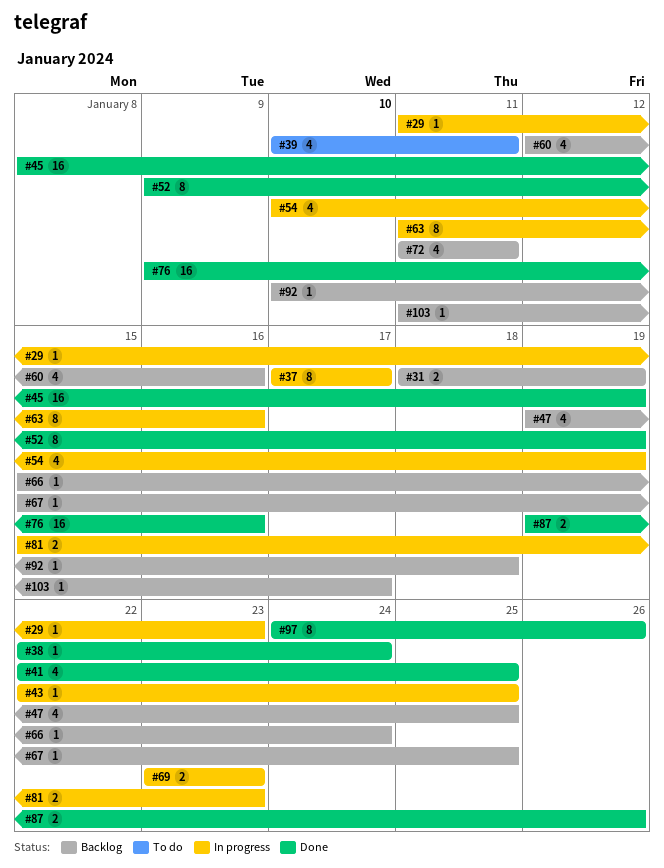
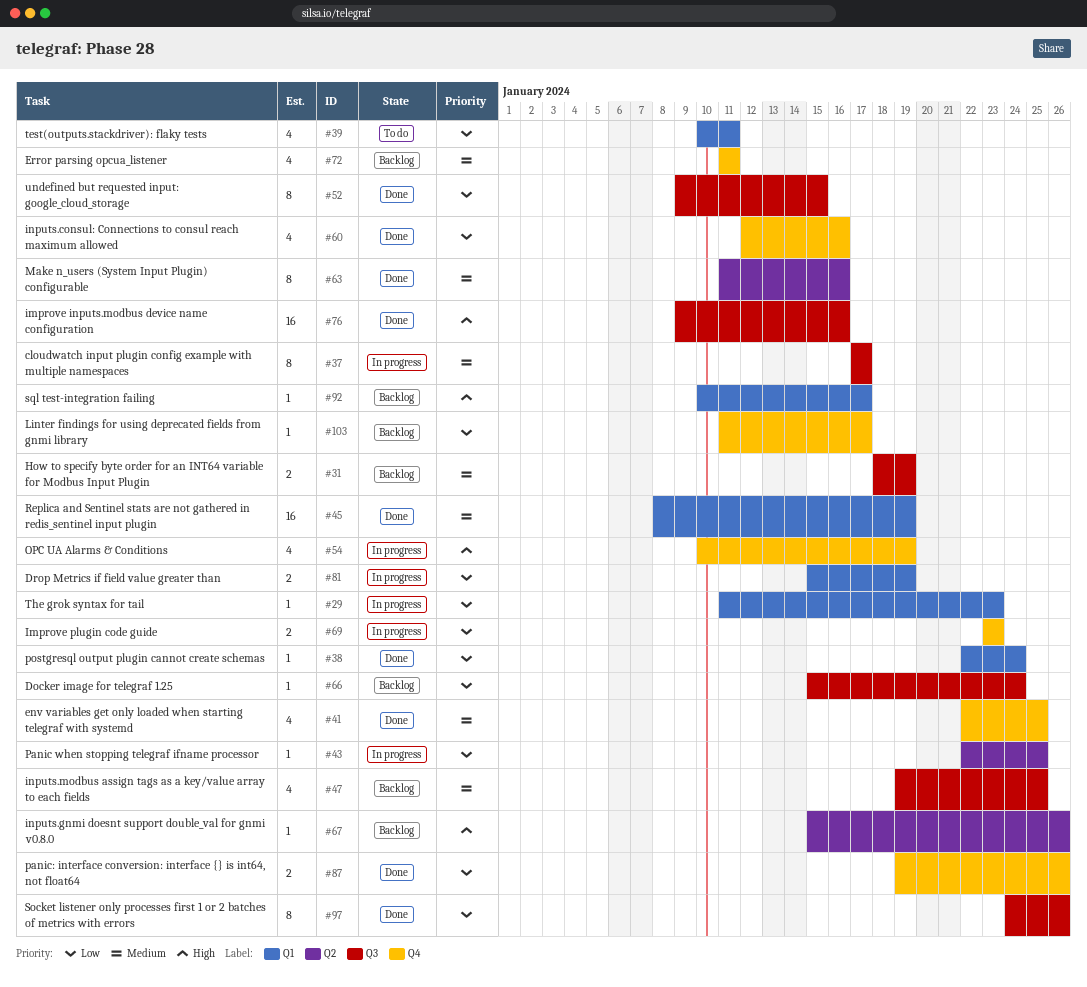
#52, due: Jan 19 -> Jan 15
#60, status: Backlog -> Done
#63, status: In progress -> Done
#67, due: Jan 25 -> Jan 26
#81, due: Jan 23 -> Jan 19
#92, due: Jan 18 -> Jan 17

